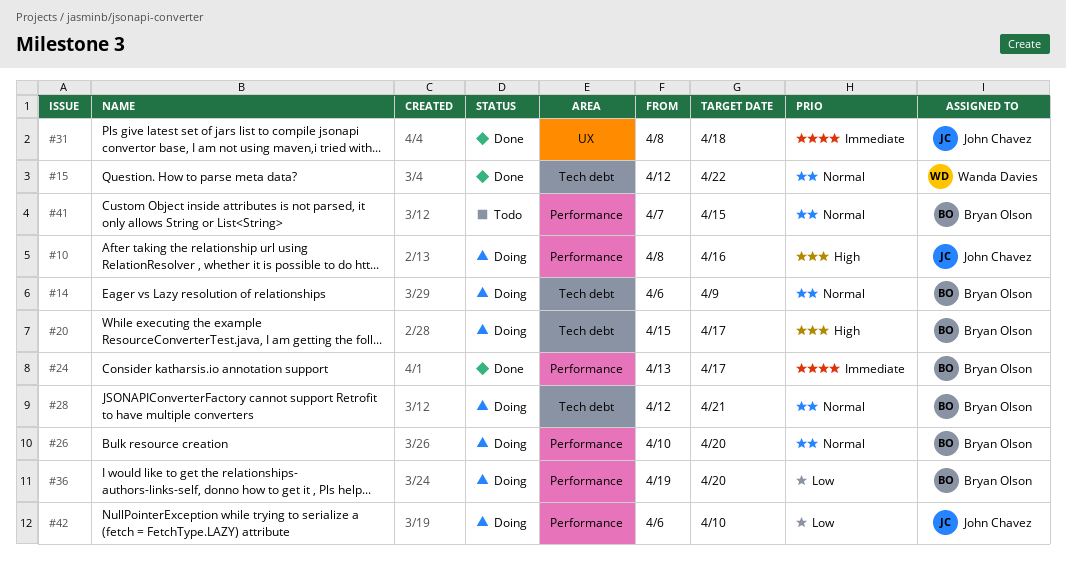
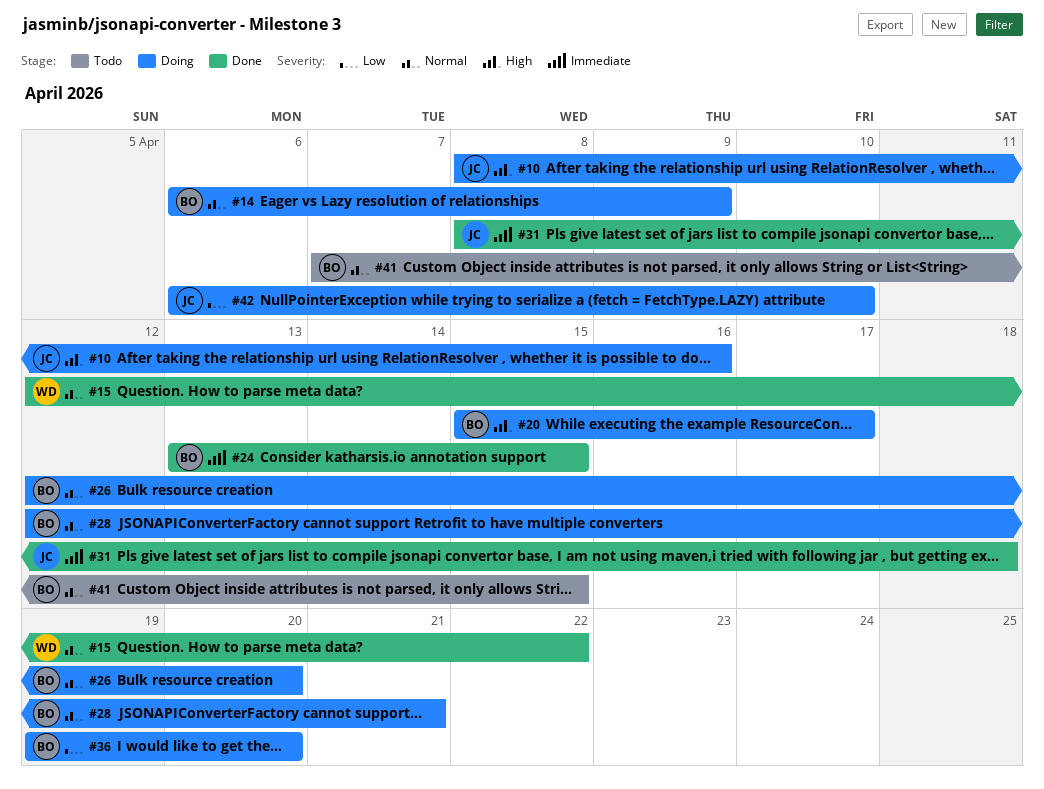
#24, due: Apr 17 -> Apr 15
#26, start: Apr 10 -> Apr 12

